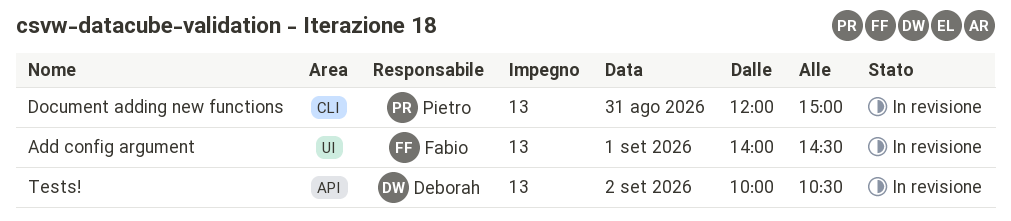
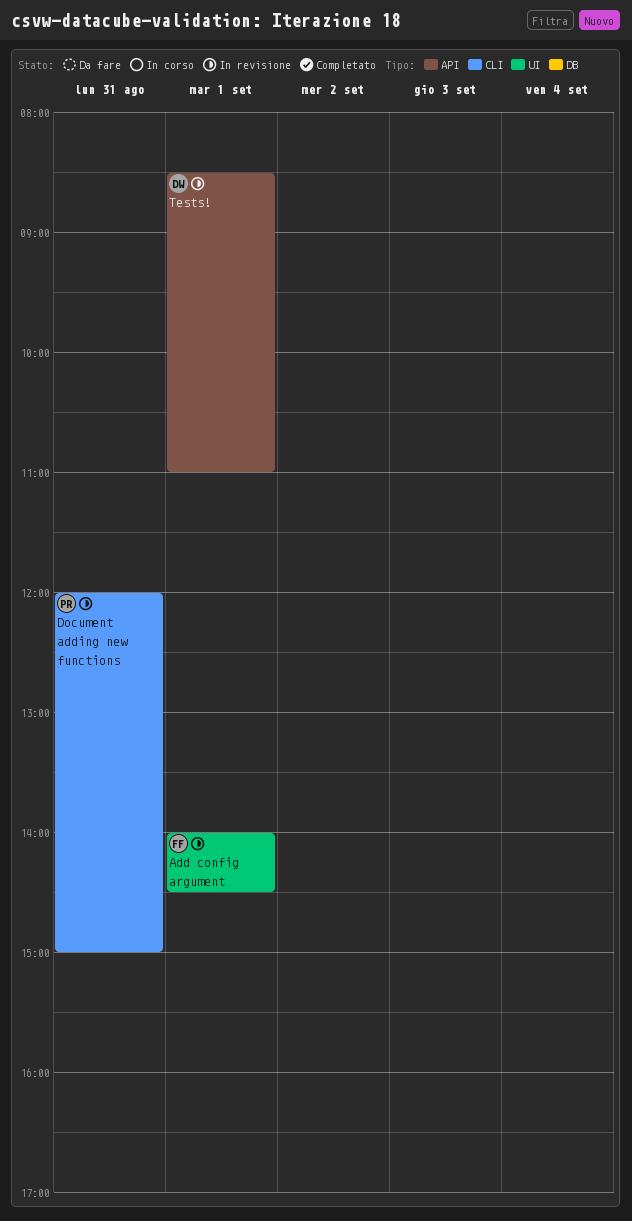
Tests!, day: Sep 2 -> Sep 1
Tests!, begins: 10:00 -> 08:30
Tests!, ends: 10:30 -> 11:00

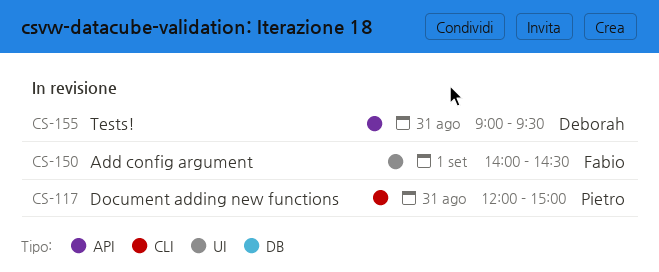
Tests!, day: Sep 1 -> Aug 31
Tests!, begins: 08:30 -> 09:00
Tests!, ends: 11:00 -> 09:30

